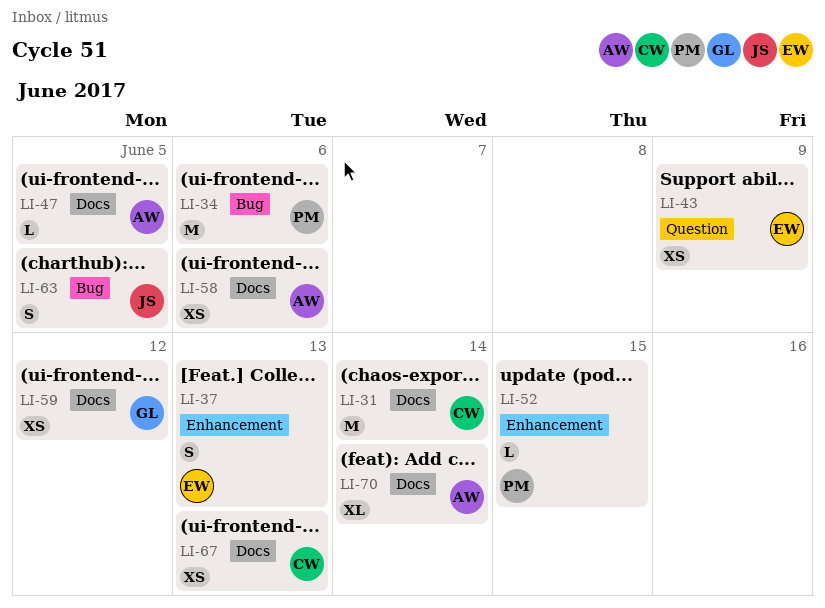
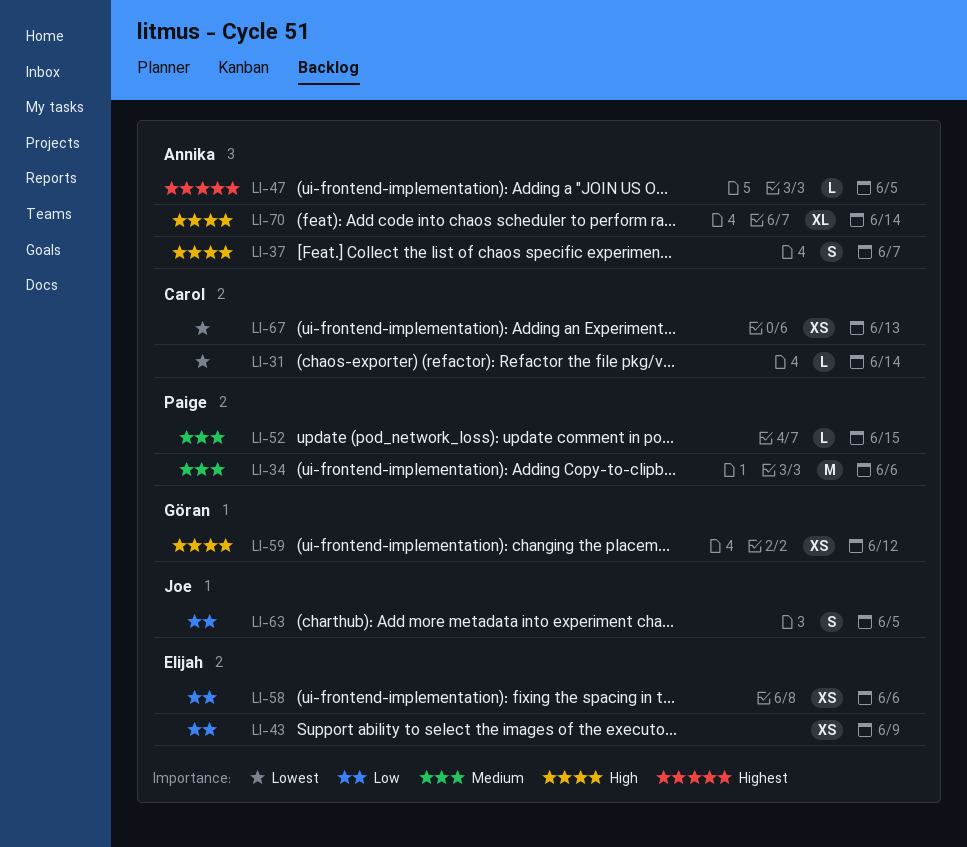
LI-31, estimate: M -> L
LI-37, owner: Elijah -> Annika
LI-37, due: Jun 13 -> Jun 7
LI-58, owner: Annika -> Elijah

